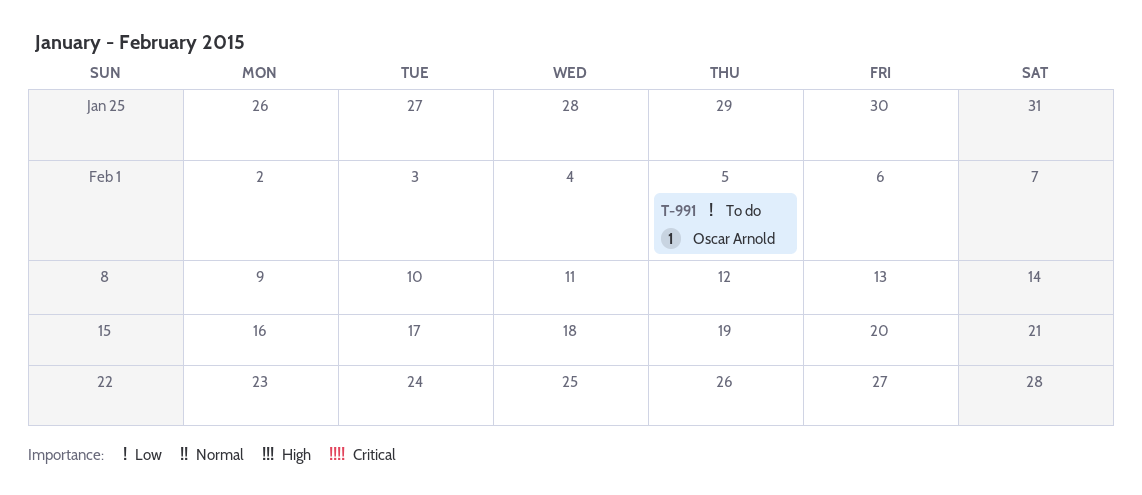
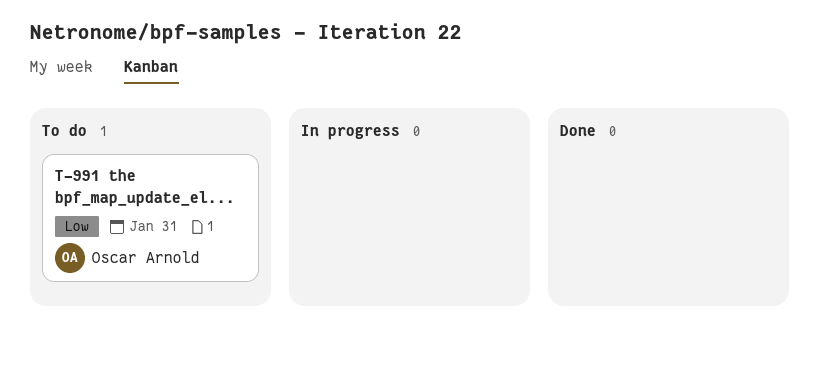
T-991, due: Feb 5 -> Jan 31

